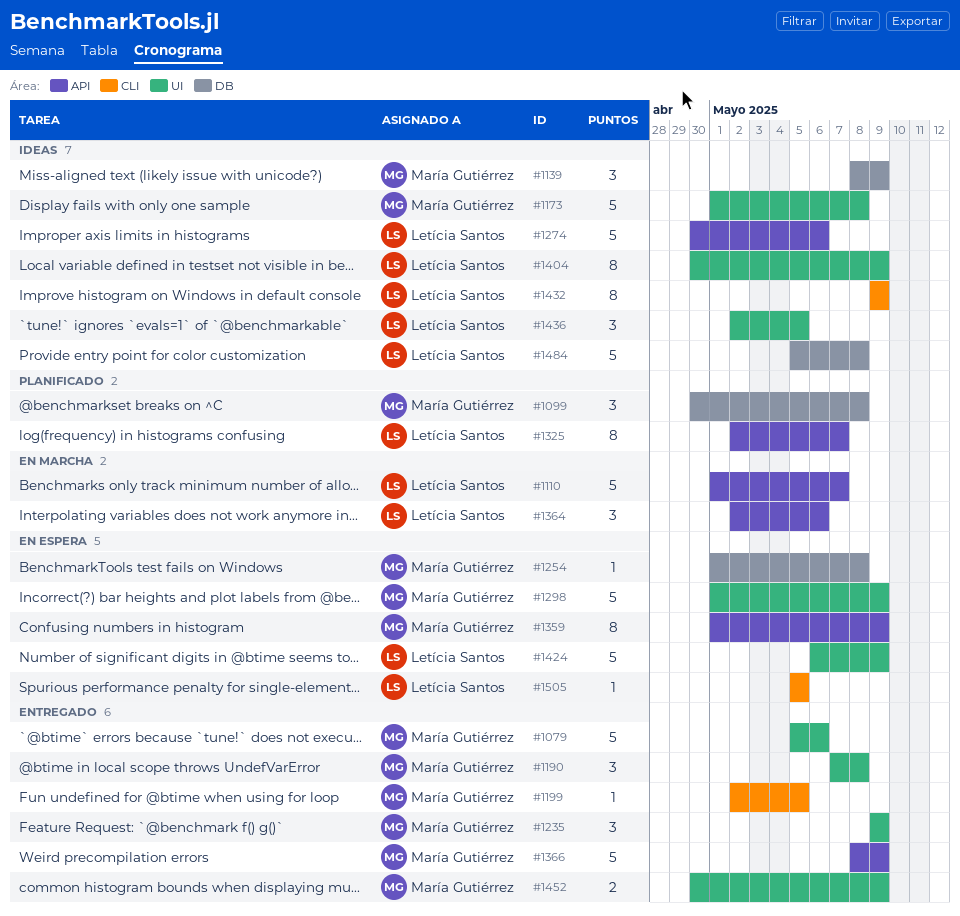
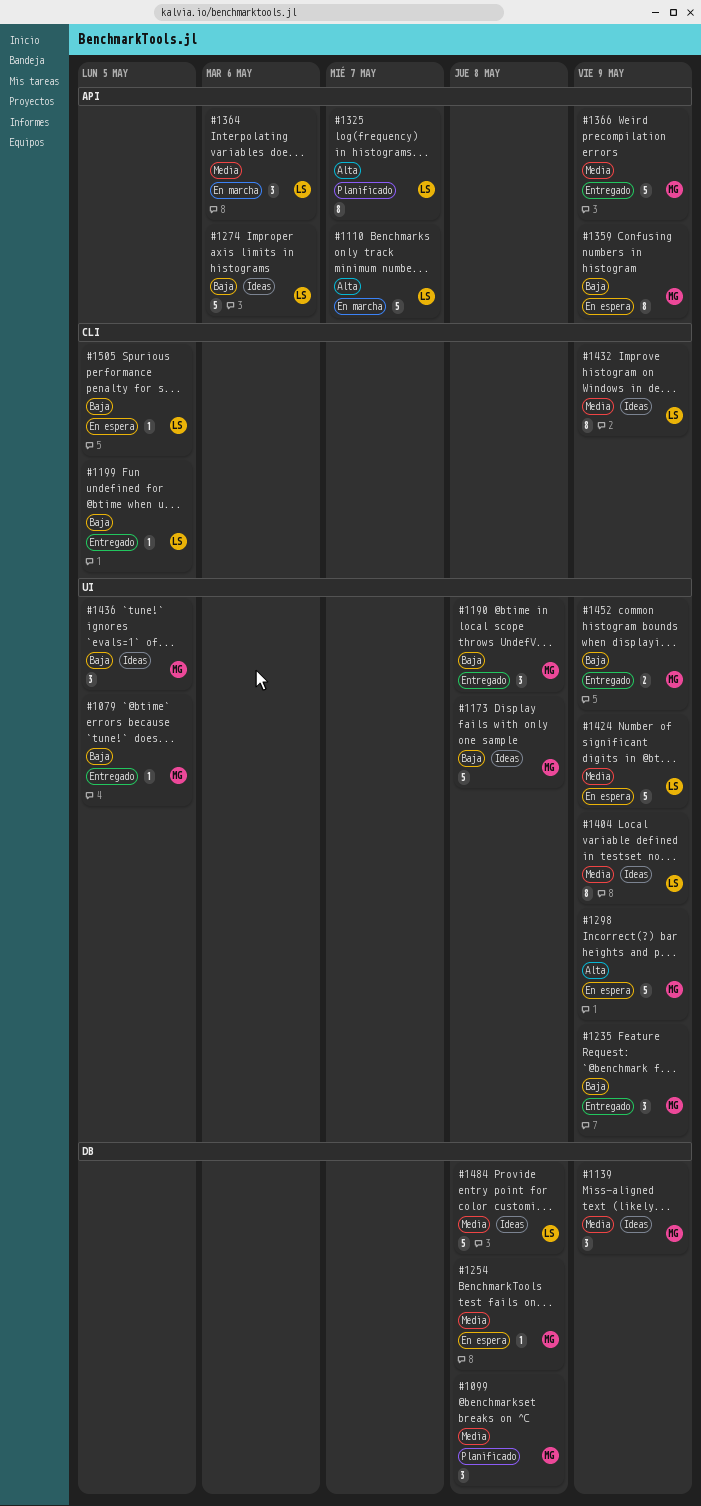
#1079, estimate: 5 -> 1
#1079, due: May 6 -> May 5
#1199, owner: María Gutiérrez -> Letícia Santos
#1436, owner: Letícia Santos -> María Gutiérrez

